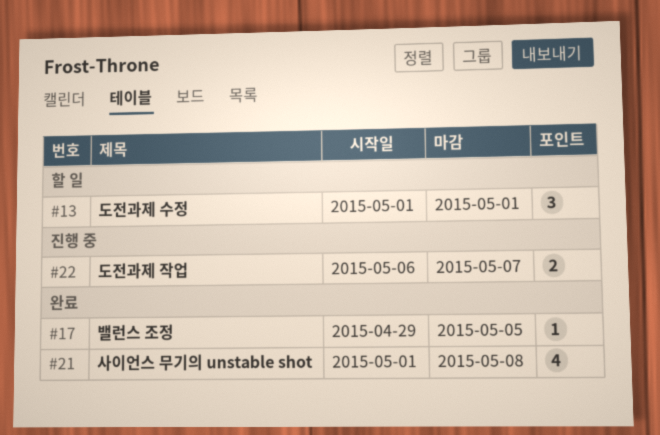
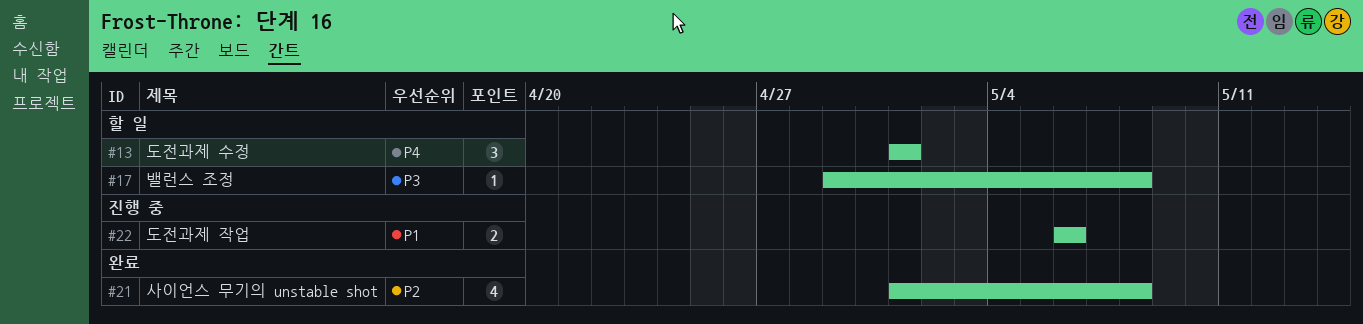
#17, status: 완료 -> 할 일
#17, due: May 5 -> May 8
#22, due: May 7 -> May 6

